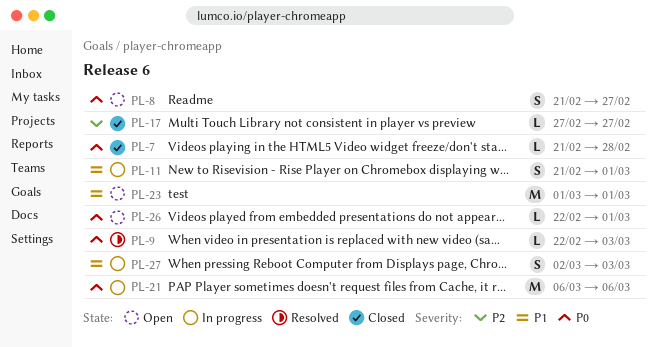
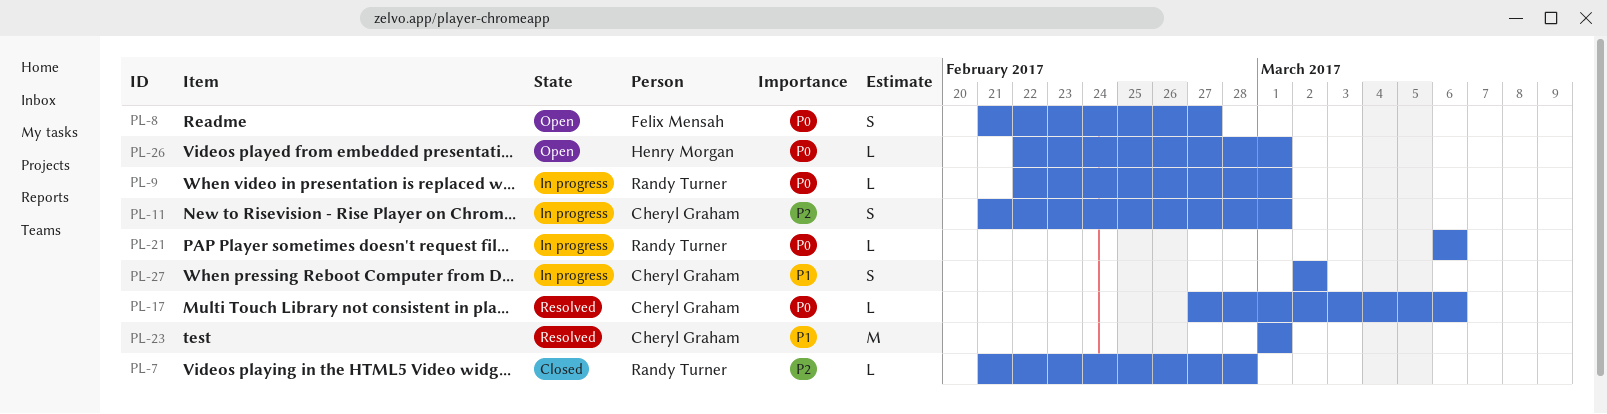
PL-7, priority: P0 -> P2
PL-9, status: Resolved -> In progress
PL-9, due: Mar 3 -> Mar 1
PL-11, priority: P1 -> P2
PL-17, status: Closed -> Resolved
PL-17, priority: P2 -> P0
PL-17, due: Feb 27 -> Mar 6
PL-21, estimate: M -> L
PL-23, status: Open -> Resolved
PL-27, due: Mar 3 -> Mar 2

